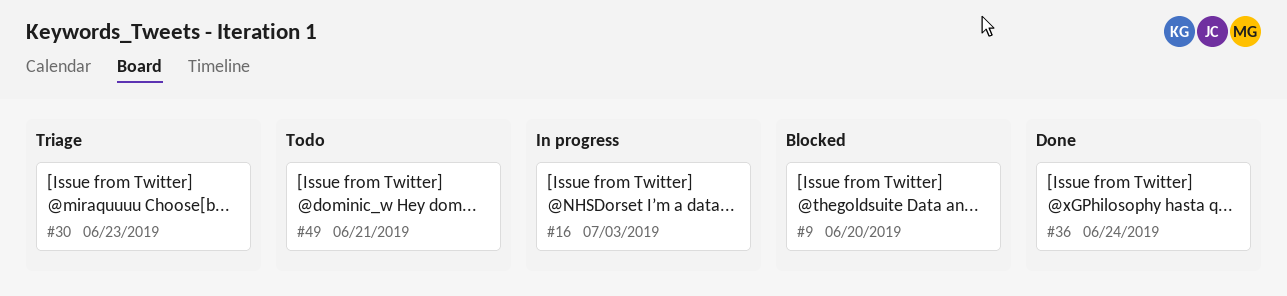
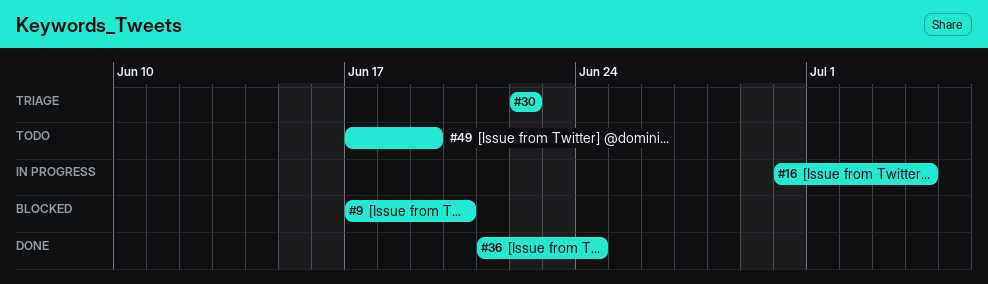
#16, due: Jul 3 -> Jul 4
#30, due: Jun 23 -> Jun 22
#49, due: Jun 21 -> Jun 19

